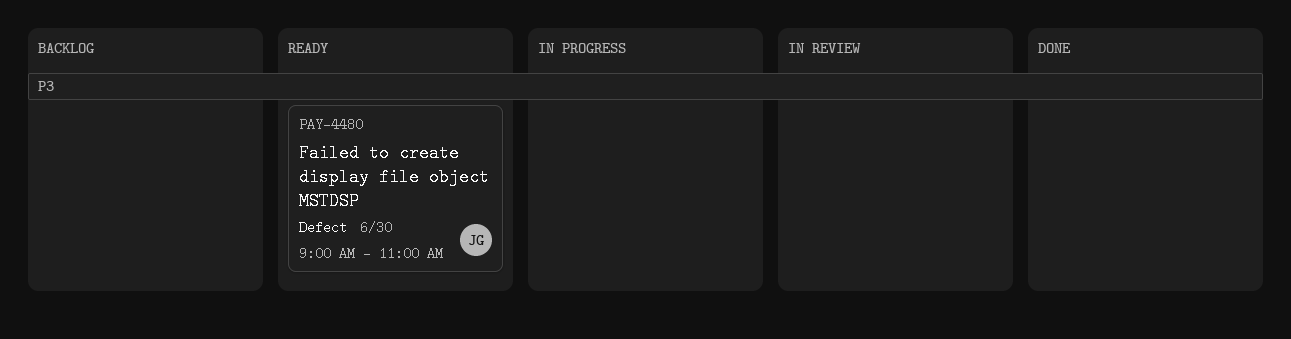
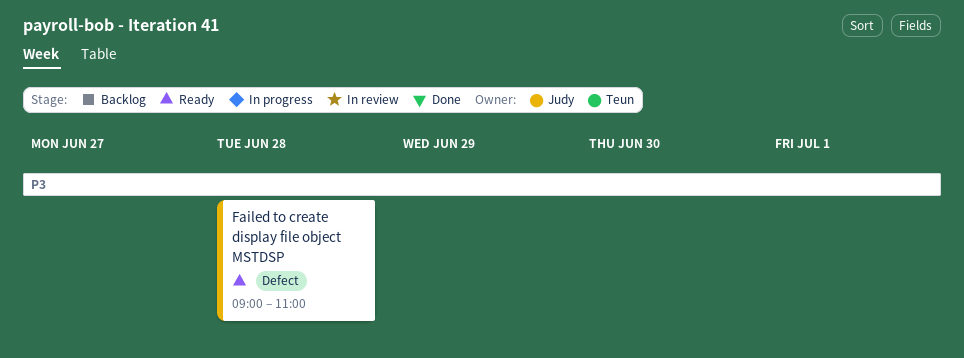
Failed to create display file object MSTDSP, day: Jun 30 -> Jun 28

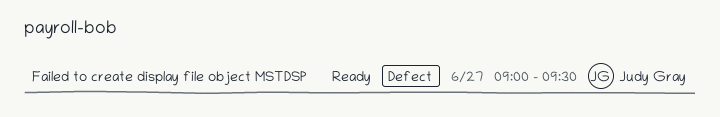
Failed to create display file object MSTDSP, day: Jun 28 -> Jun 27
Failed to create display file object MSTDSP, ends: 11:00 -> 09:30

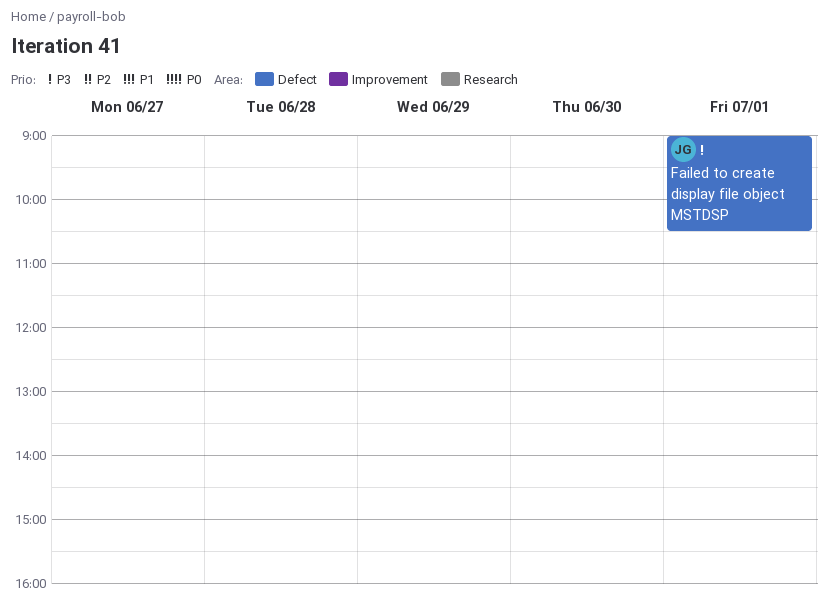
Failed to create display file object MSTDSP, day: Jun 27 -> Jul 1
Failed to create display file object MSTDSP, ends: 09:30 -> 10:30

